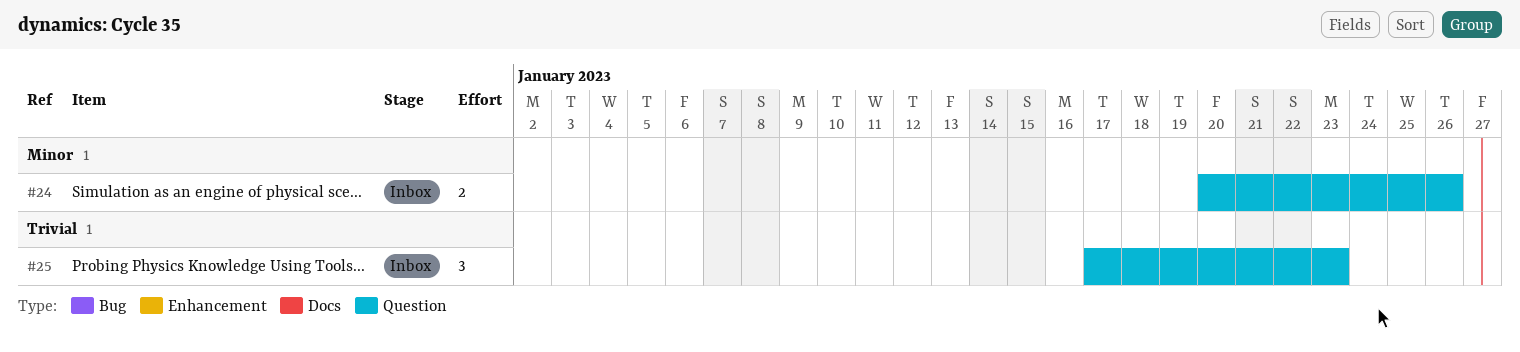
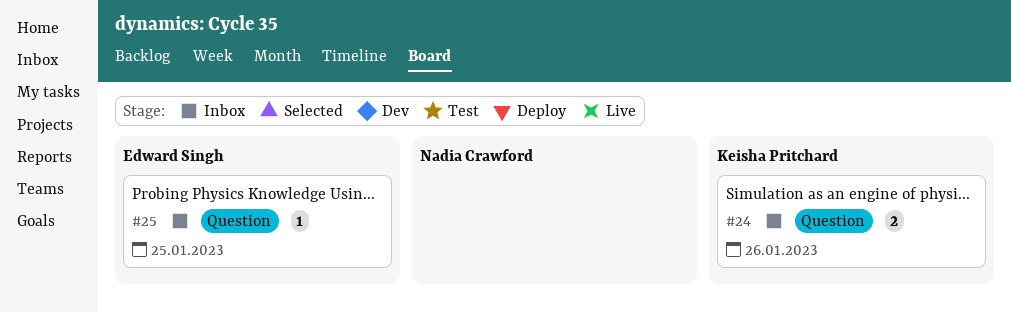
#25, estimate: 3 -> 1
#25, due: Jan 23 -> Jan 25

